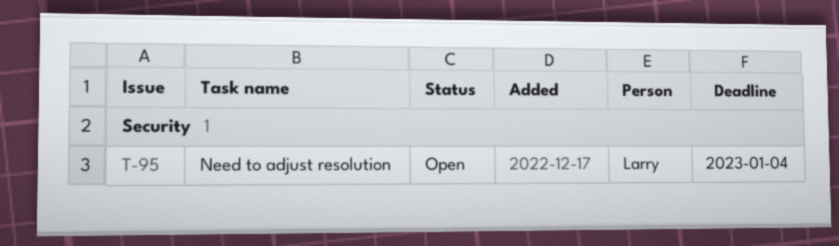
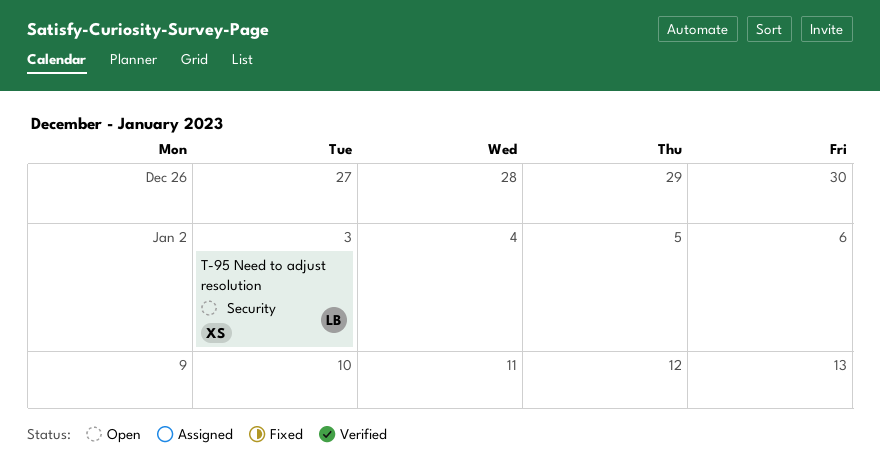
T-95, due: Jan 4 -> Jan 3

